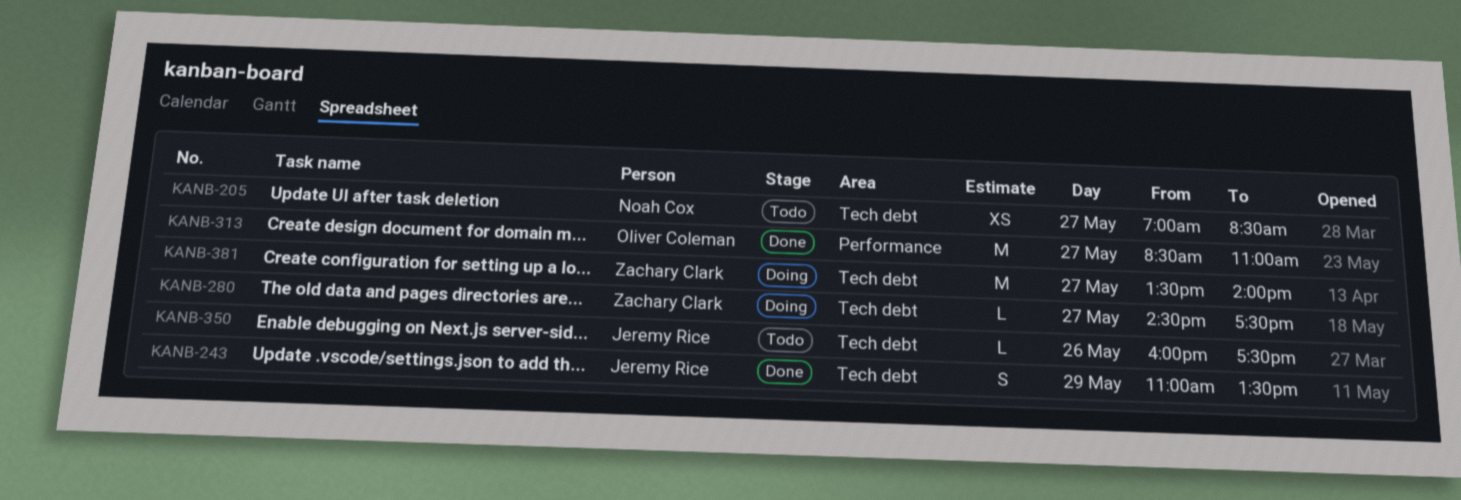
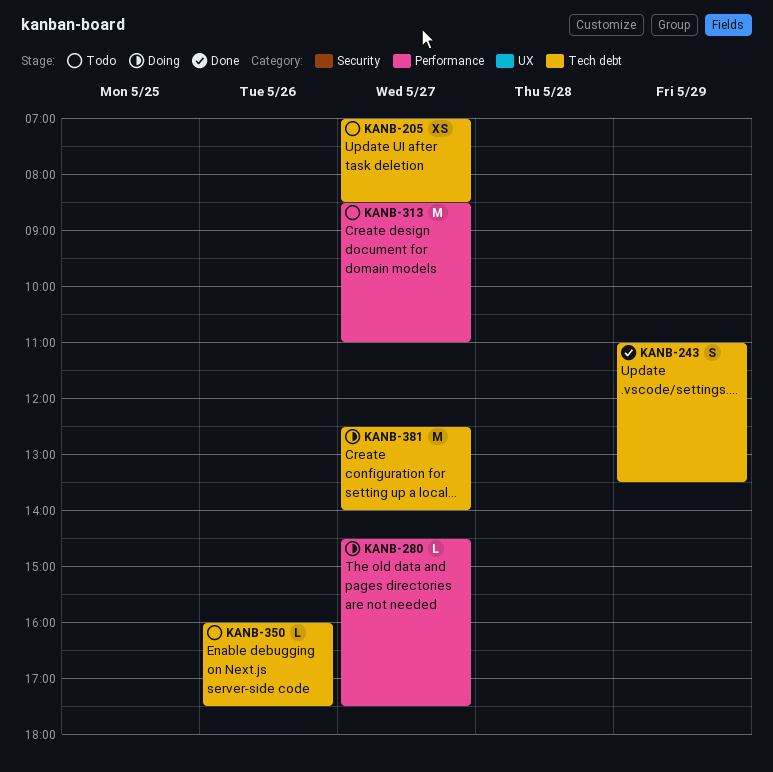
KANB-280, label: Tech debt -> Performance
KANB-313, status: Done -> Todo
KANB-381, begins: 13:30 -> 12:30

